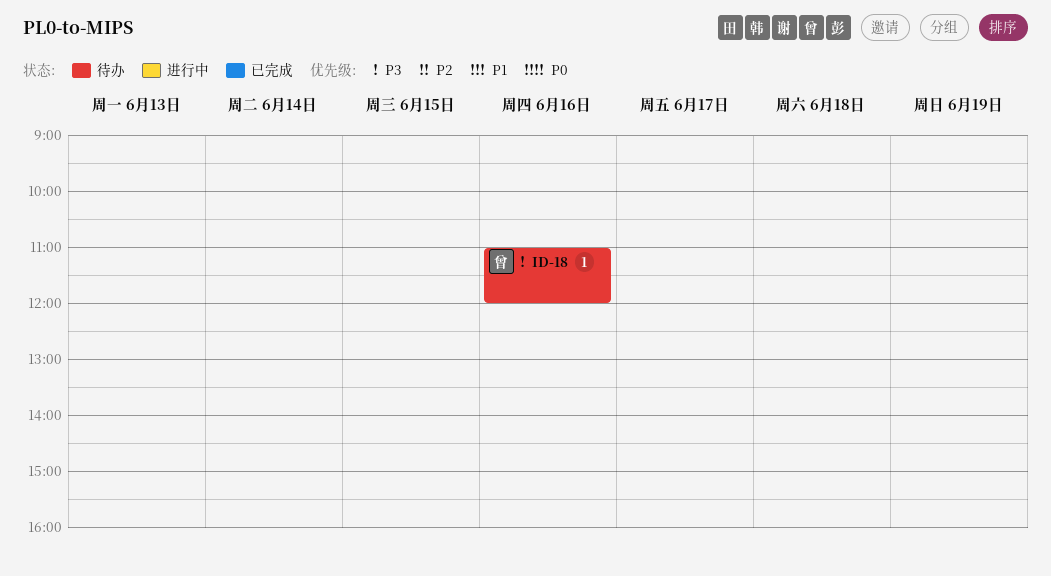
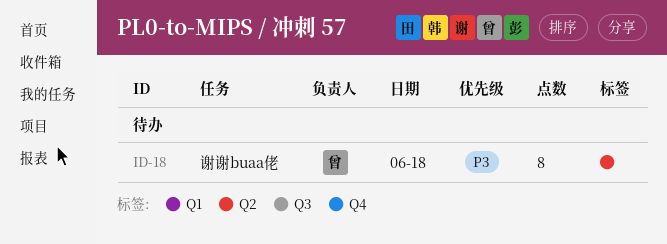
ID-18, estimate: 1 -> 8
ID-18, day: Jun 16 -> Jun 18

